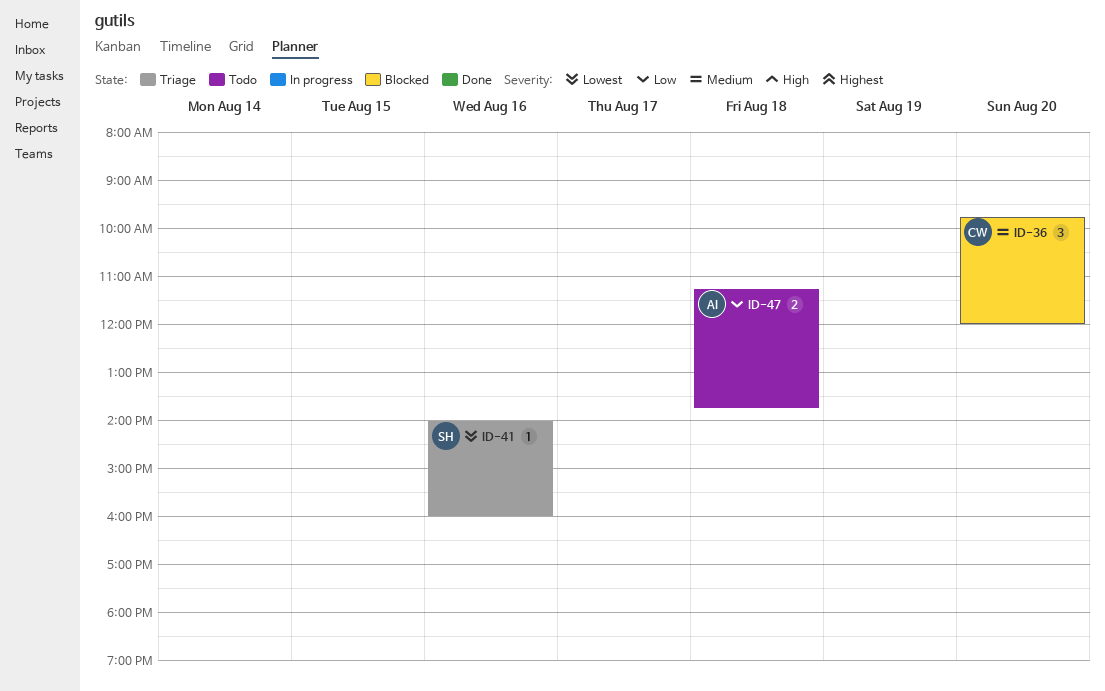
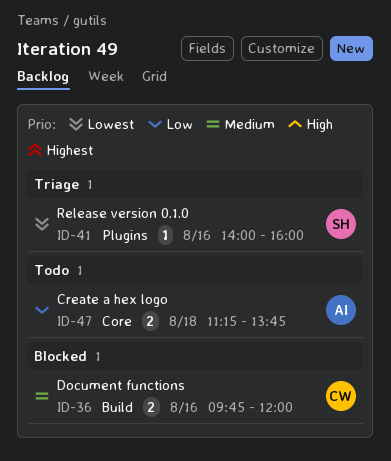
ID-36, estimate: 3 -> 2
ID-36, day: Aug 20 -> Aug 16

